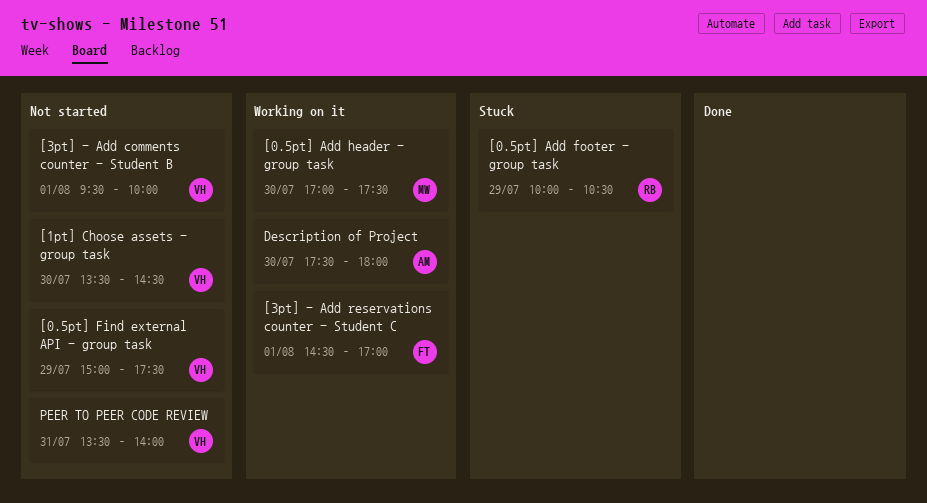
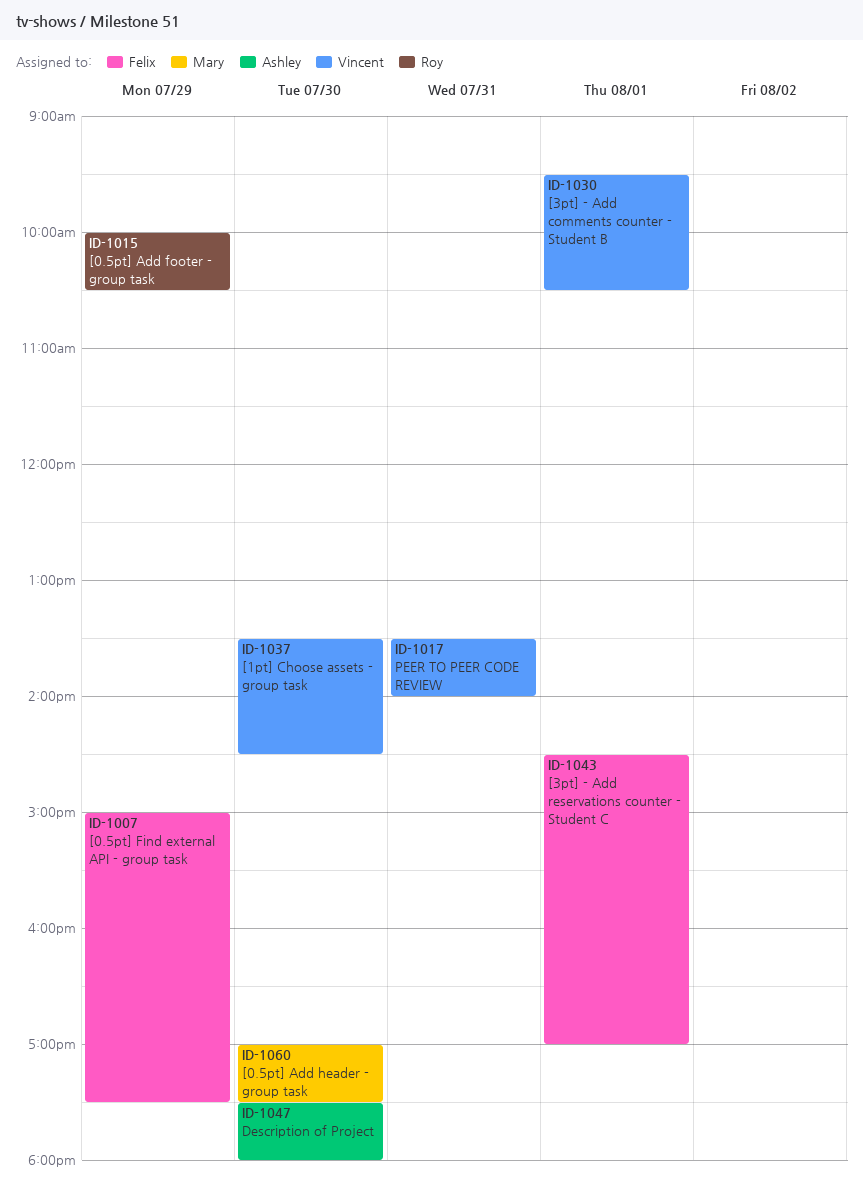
[0.5pt] Find external API - group task, owner: Vincent -> Felix
[3pt] - Add comments counter - Student B, ends: 10:00 -> 10:30

